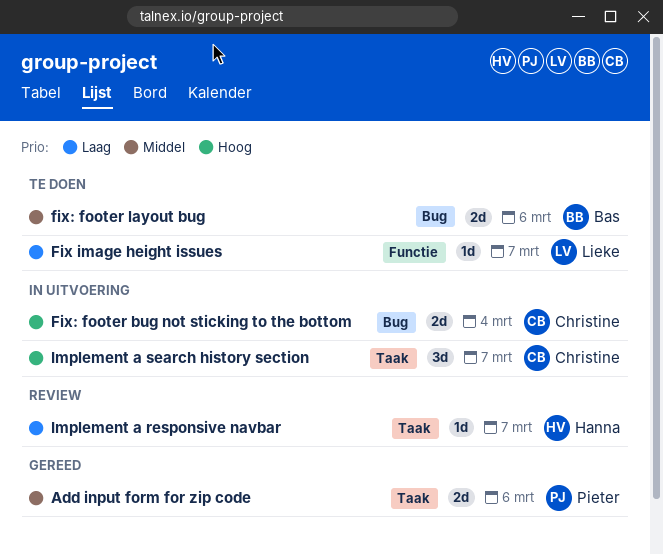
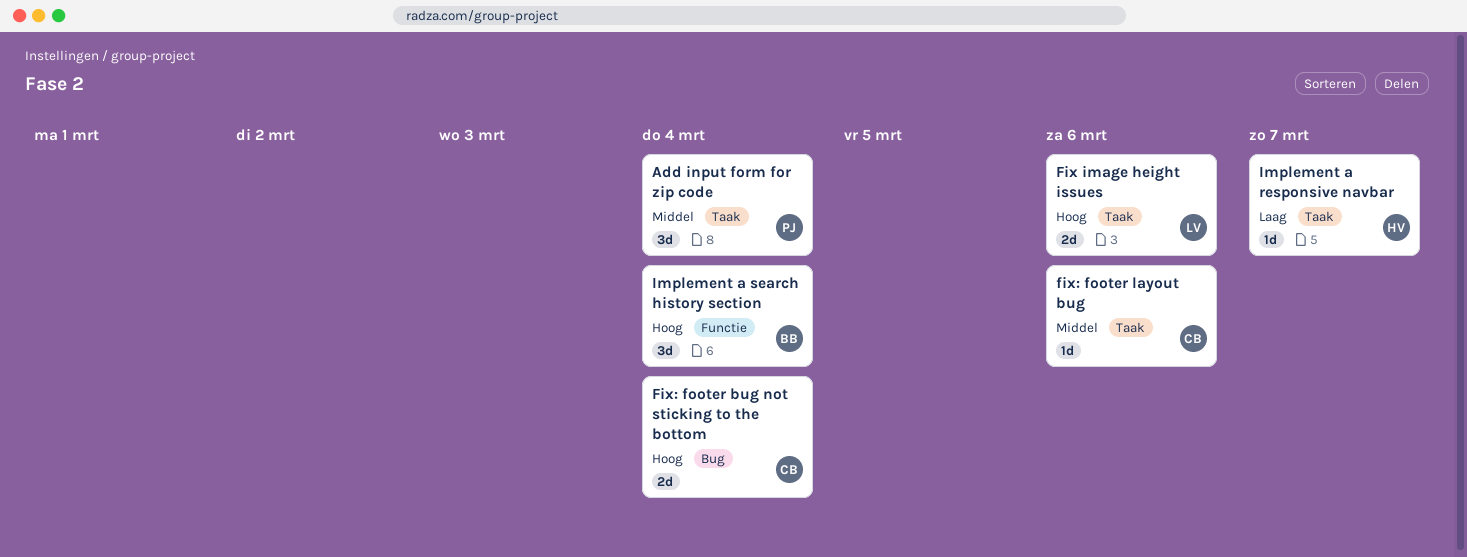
Add input form for zip code, estimate: 2d -> 3d
Add input form for zip code, due: Mar 6 -> Mar 4
Fix image height issues, priority: Laag -> Hoog
Fix image height issues, label: Functie -> Taak
Fix image height issues, estimate: 1d -> 2d
Fix image height issues, due: Mar 7 -> Mar 6
fix: footer layout bug, owner: Bas -> Christine
fix: footer layout bug, label: Bug -> Taak
fix: footer layout bug, estimate: 2d -> 1d
Implement a search history section, owner: Christine -> Bas
Implement a search history section, label: Taak -> Functie
Implement a search history section, due: Mar 7 -> Mar 4

